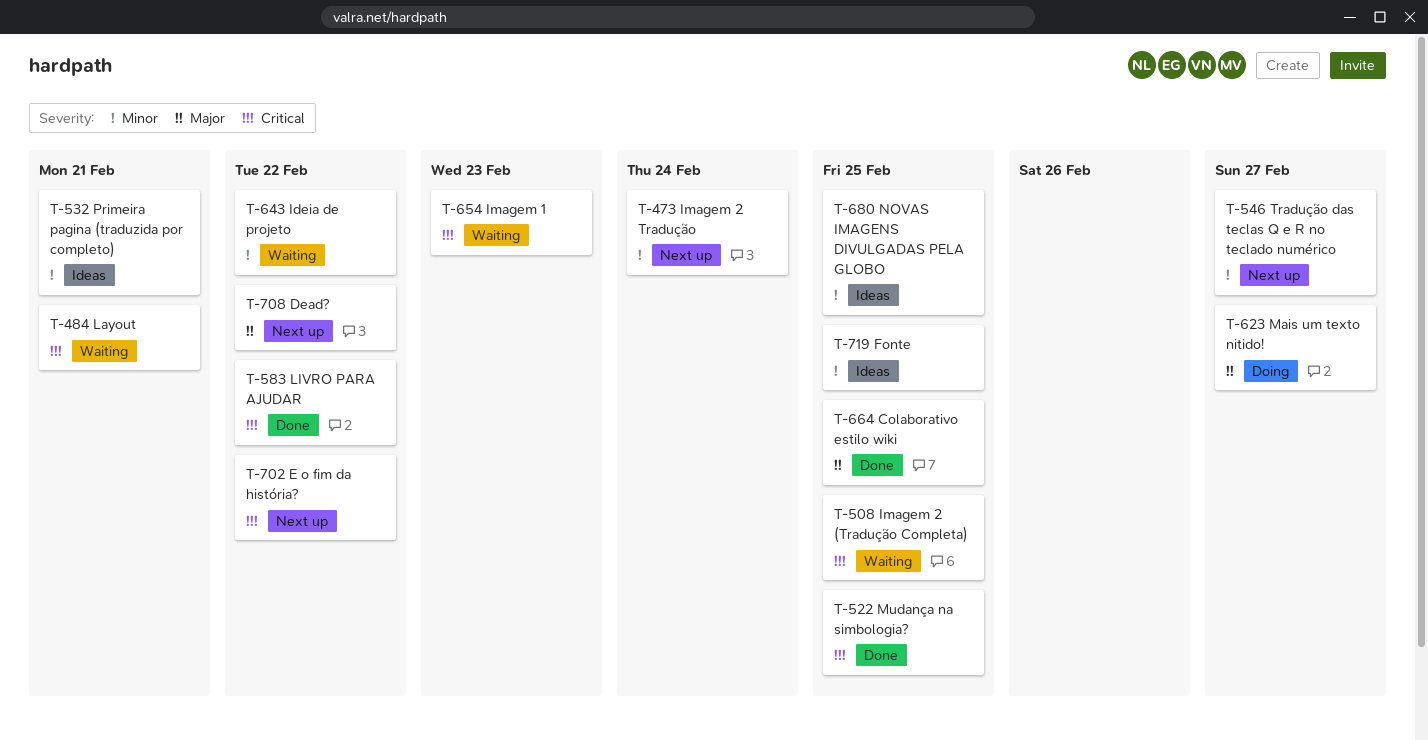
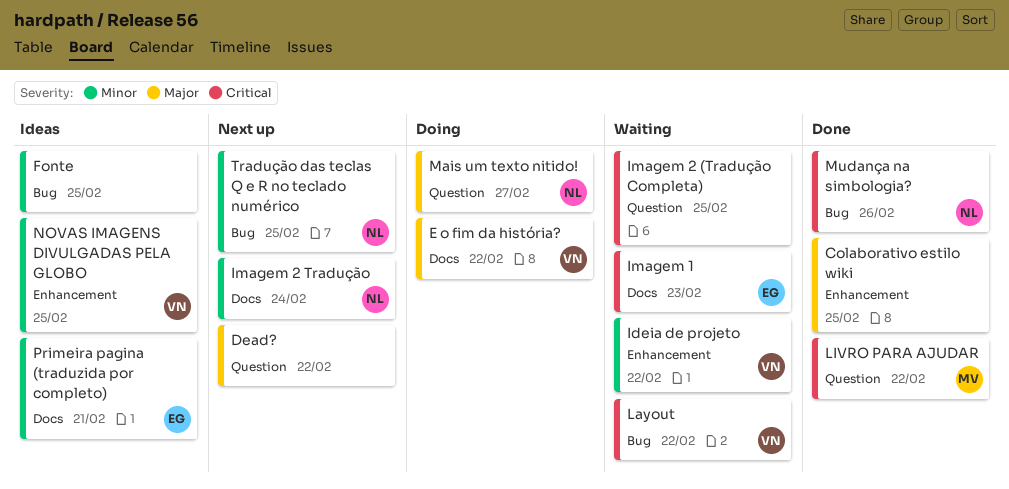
E o fim da história?, status: Next up -> Doing
E o fim da história?, priority: Critical -> Major
Layout, due: Feb 21 -> Feb 22
Mudança na simbologia?, due: Feb 25 -> Feb 26
Tradução das teclas Q e R no teclado numérico, due: Feb 27 -> Feb 25

